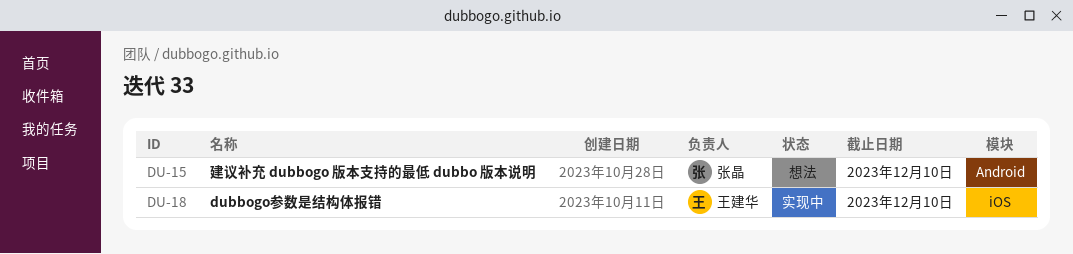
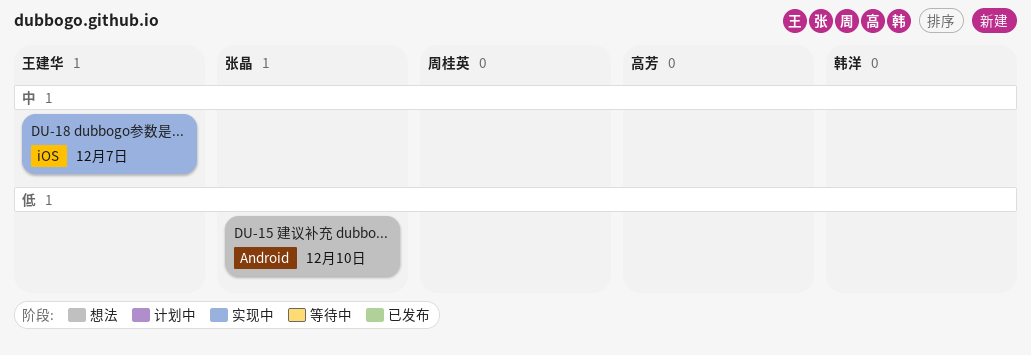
DU-18, due: Dec 10 -> Dec 7

